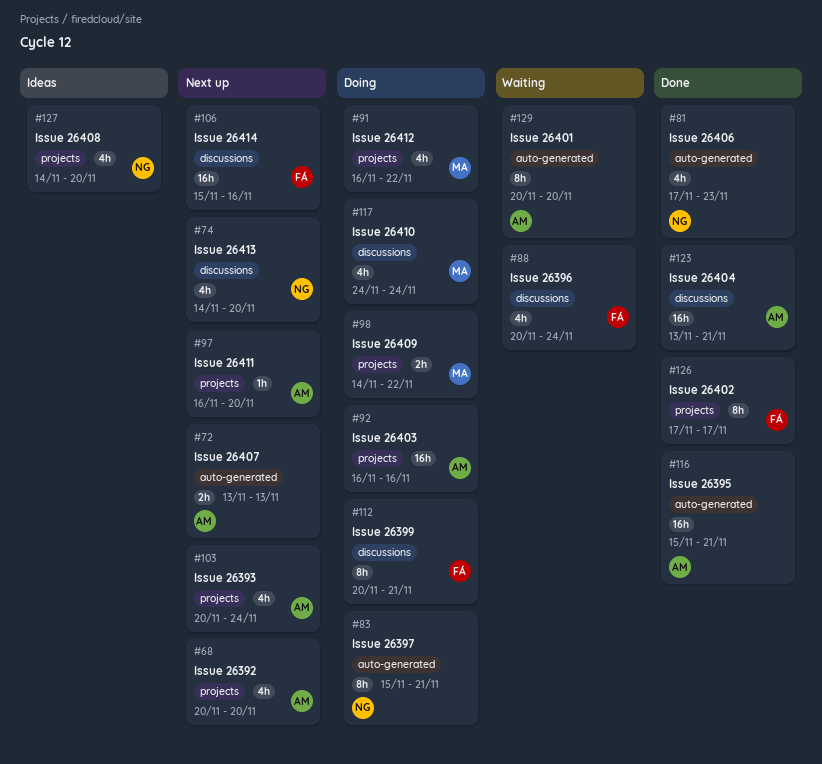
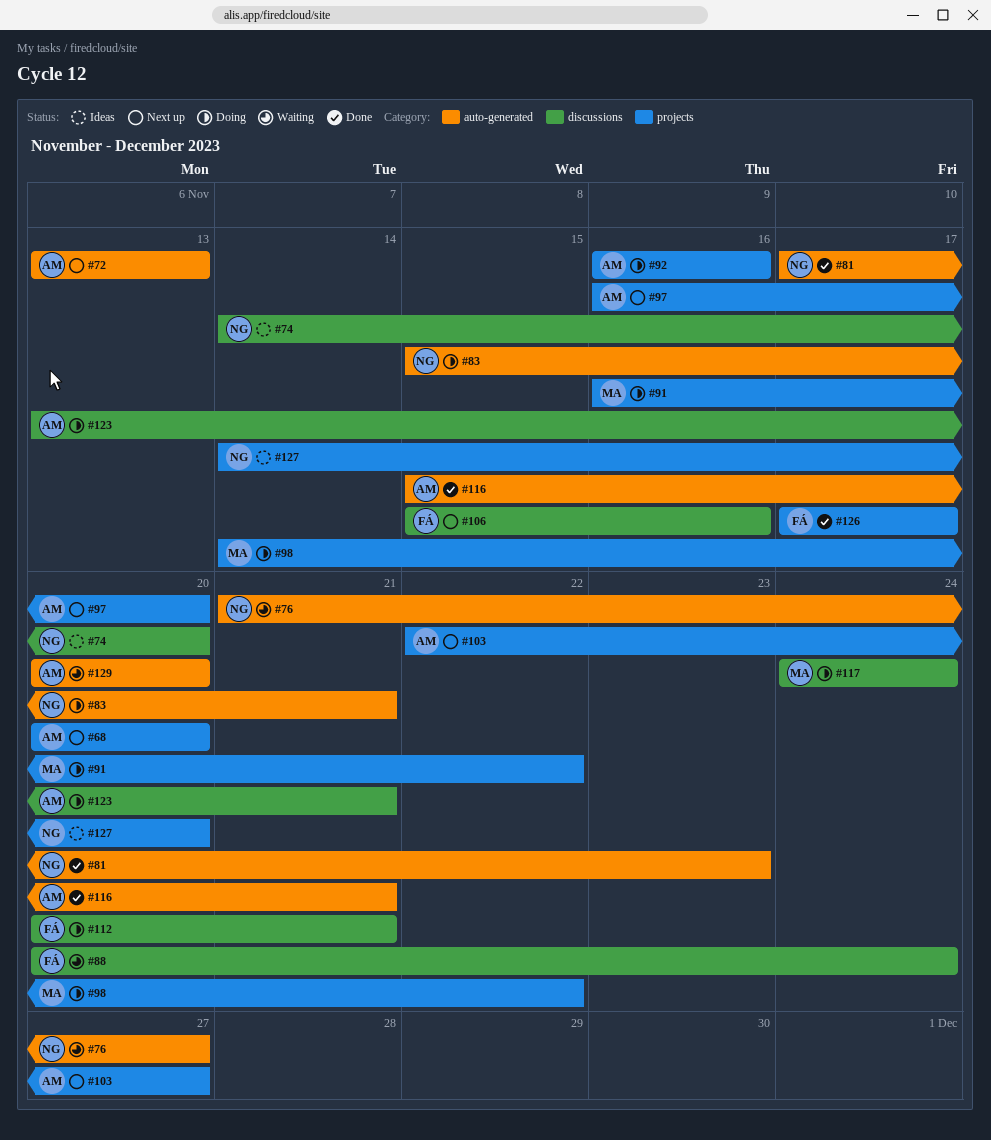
#74, status: Next up -> Ideas
#76: none -> present
#103, start: Nov 20 -> Nov 22
#103, due: Nov 24 -> Nov 27
#123, status: Done -> Doing

